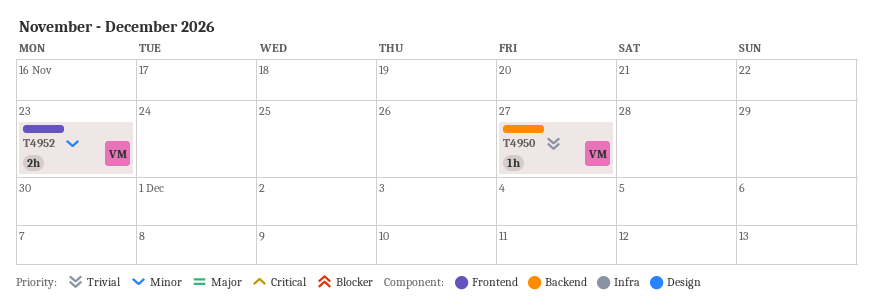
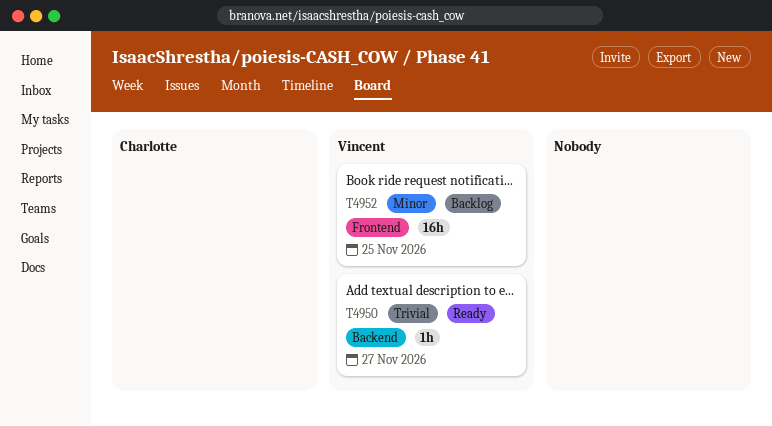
T4952, estimate: 2h -> 16h
T4952, due: Nov 23 -> Nov 25

